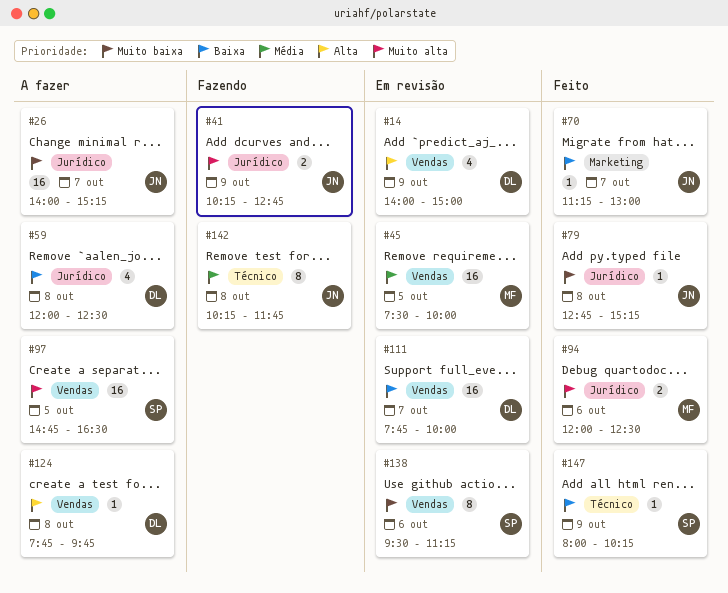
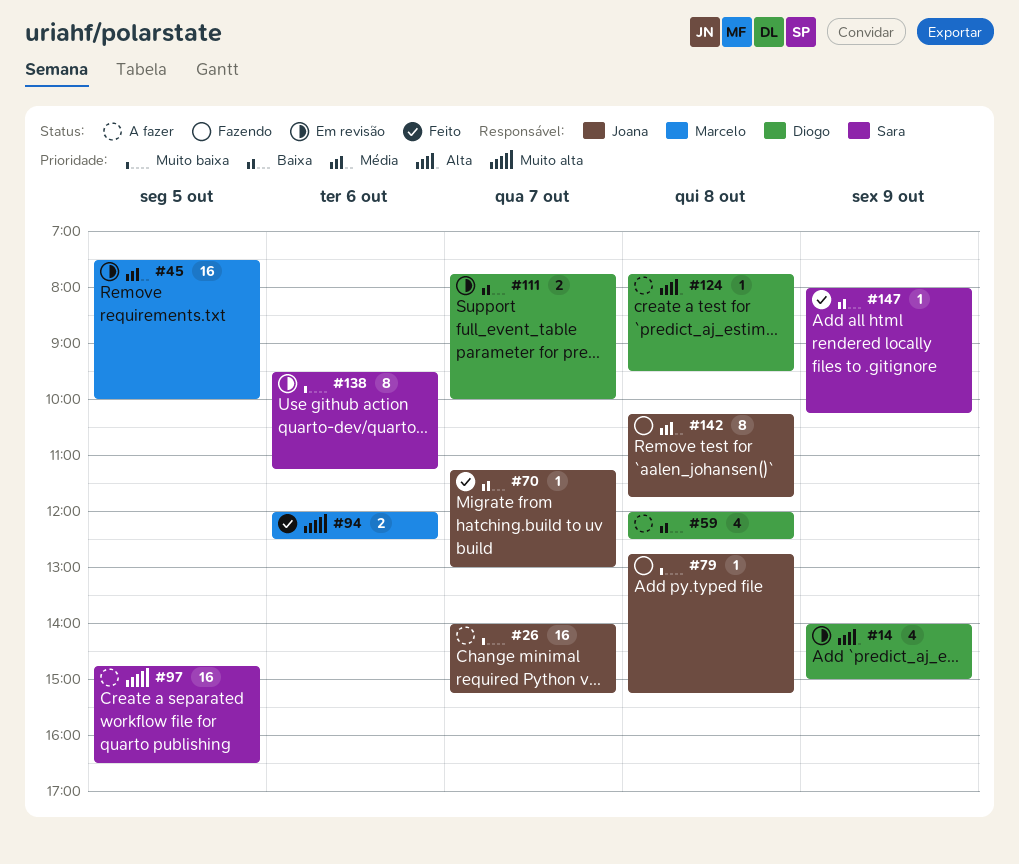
#41: present -> none
#79, status: Feito -> Fazendo
#111, estimate: 16 -> 2
#124, ends: 09:45 -> 09:30

